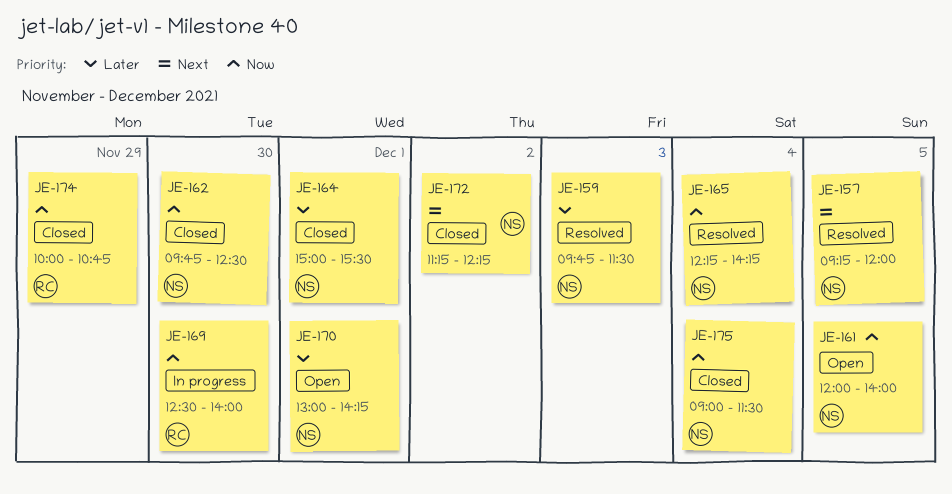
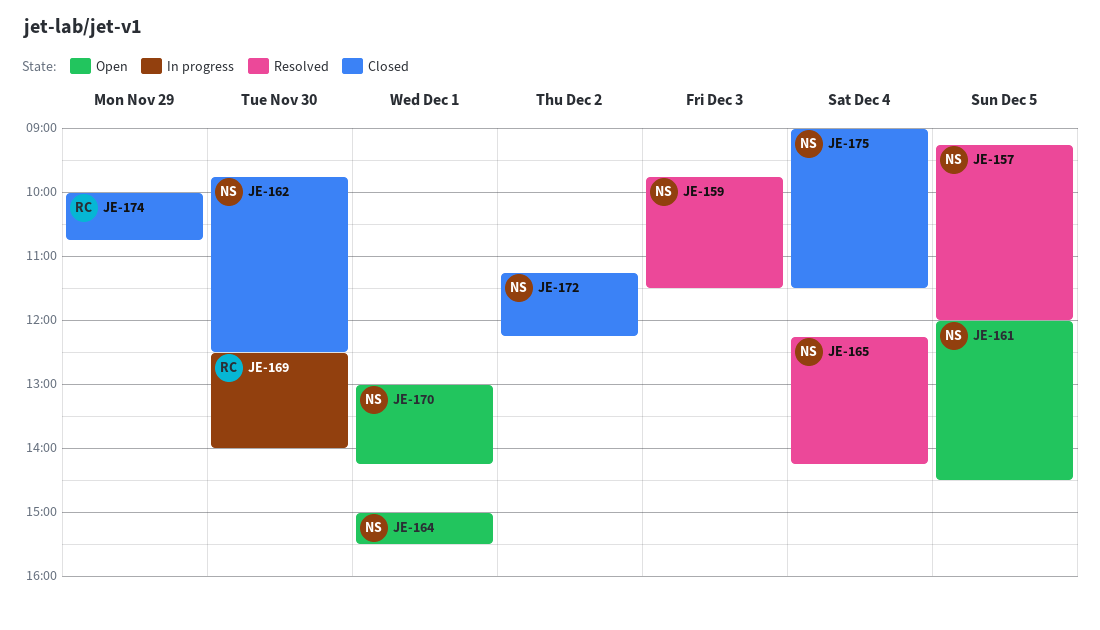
JE-161, ends: 14:00 -> 14:30
JE-164, status: Closed -> Open

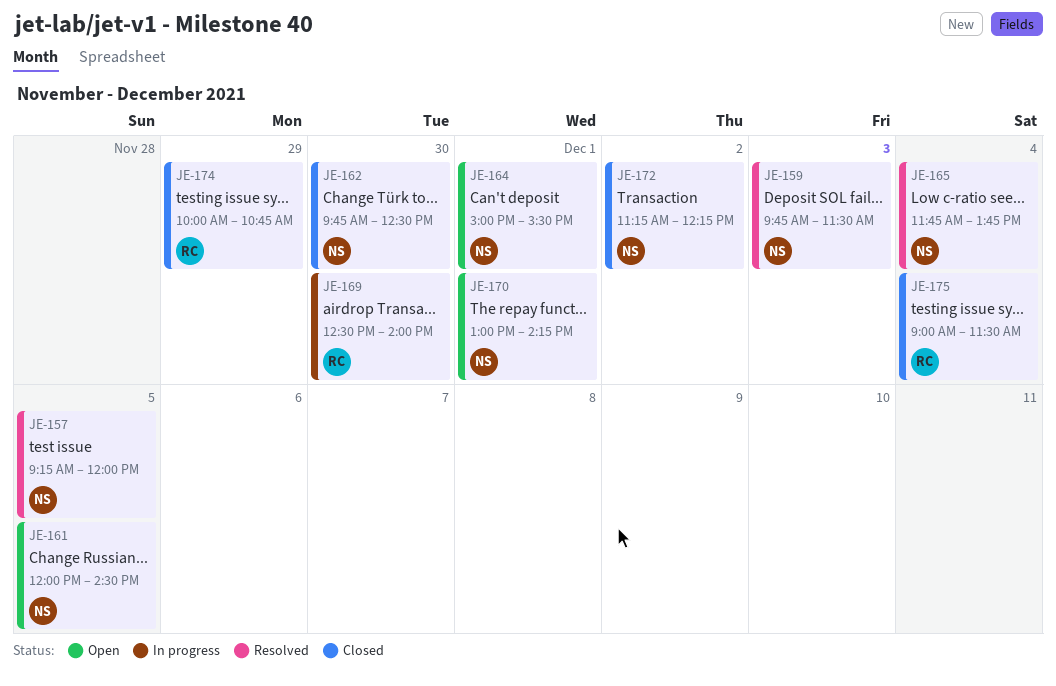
JE-165, begins: 12:15 -> 11:45
JE-165, ends: 14:15 -> 13:45
JE-175, owner: NS -> RC

